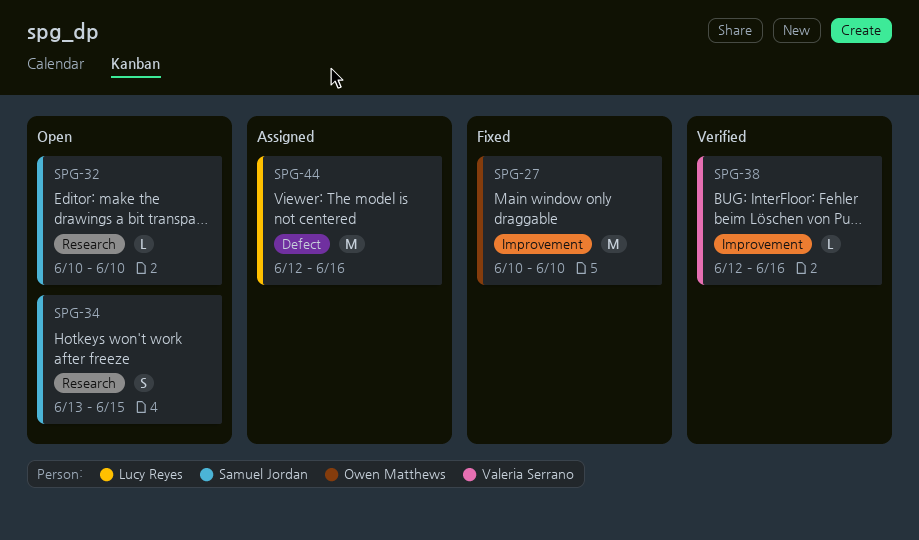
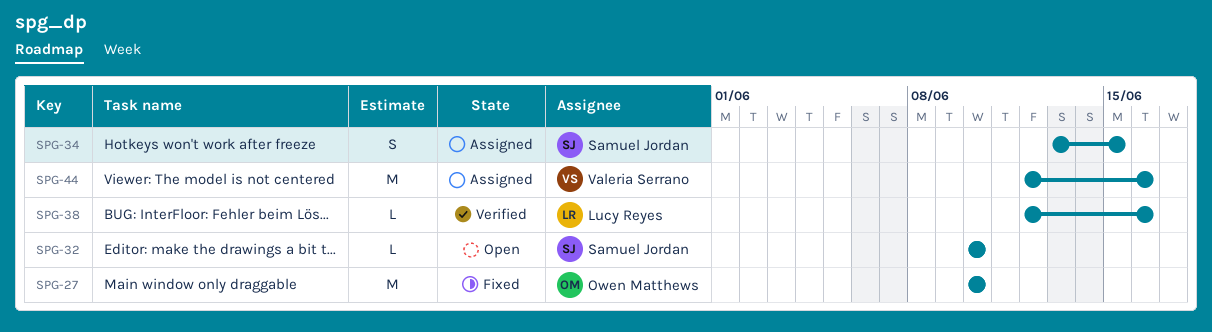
SPG-34, status: Open -> Assigned
SPG-38, owner: Valeria Serrano -> Lucy Reyes
SPG-44, owner: Lucy Reyes -> Valeria Serrano

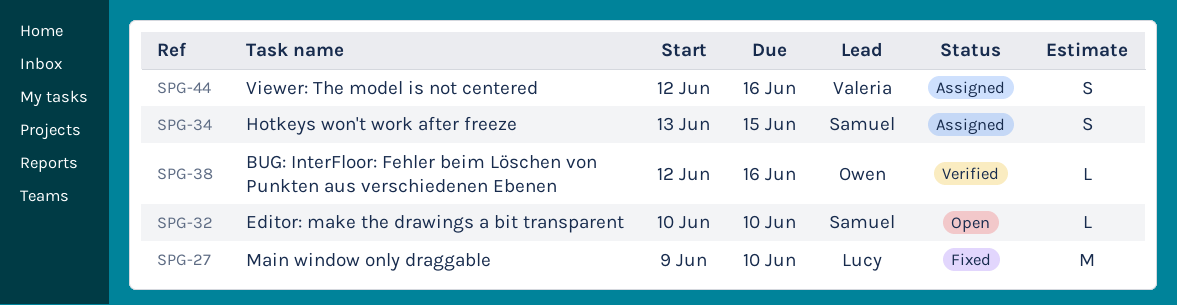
SPG-27, owner: Owen Matthews -> Lucy Reyes
SPG-27, start: Jun 10 -> Jun 9
SPG-38, owner: Lucy Reyes -> Owen Matthews
SPG-44, estimate: M -> S

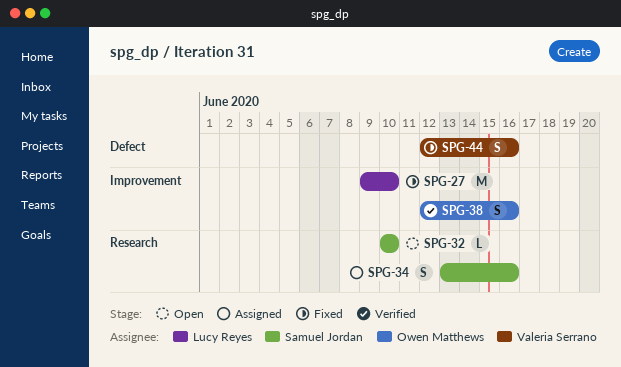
SPG-34, due: Jun 15 -> Jun 16
SPG-38, estimate: L -> S
SPG-44, status: Assigned -> Fixed

